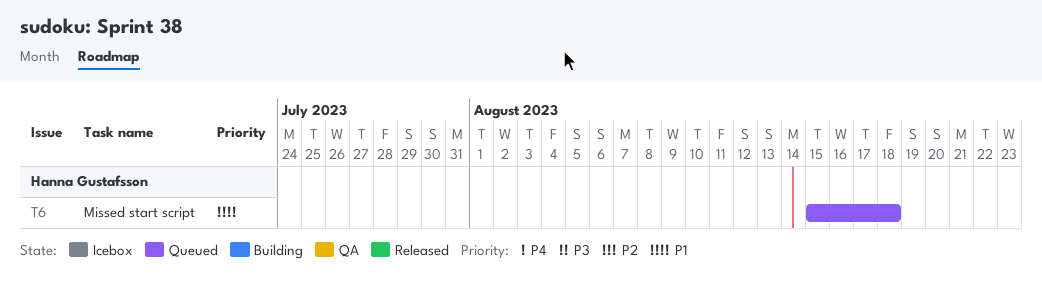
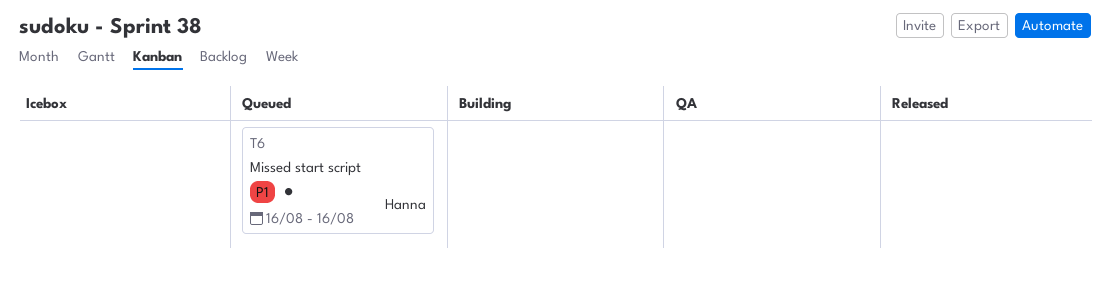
T6, start: Aug 15 -> Aug 16
T6, due: Aug 18 -> Aug 16

